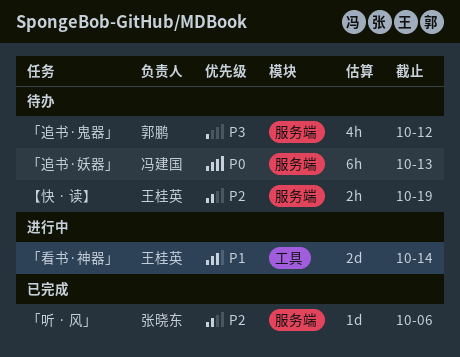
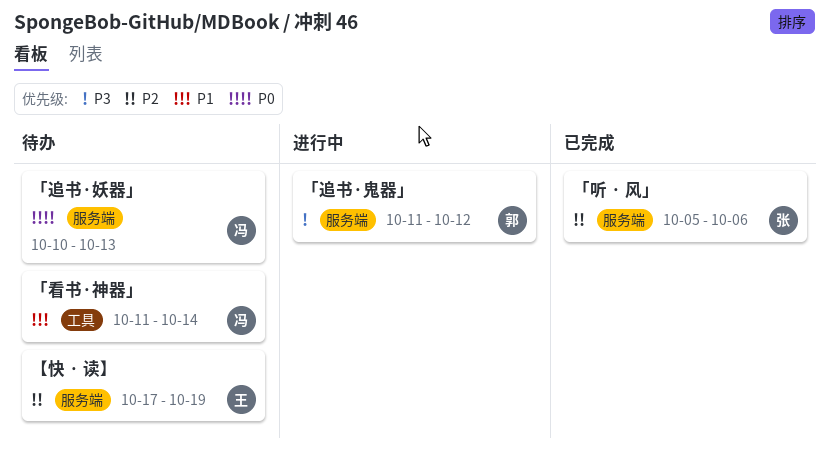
「看书·神器」, status: 进行中 -> 待办
「看书·神器」, owner: 王桂英 -> 冯建国
「追书·鬼器」, status: 待办 -> 进行中

